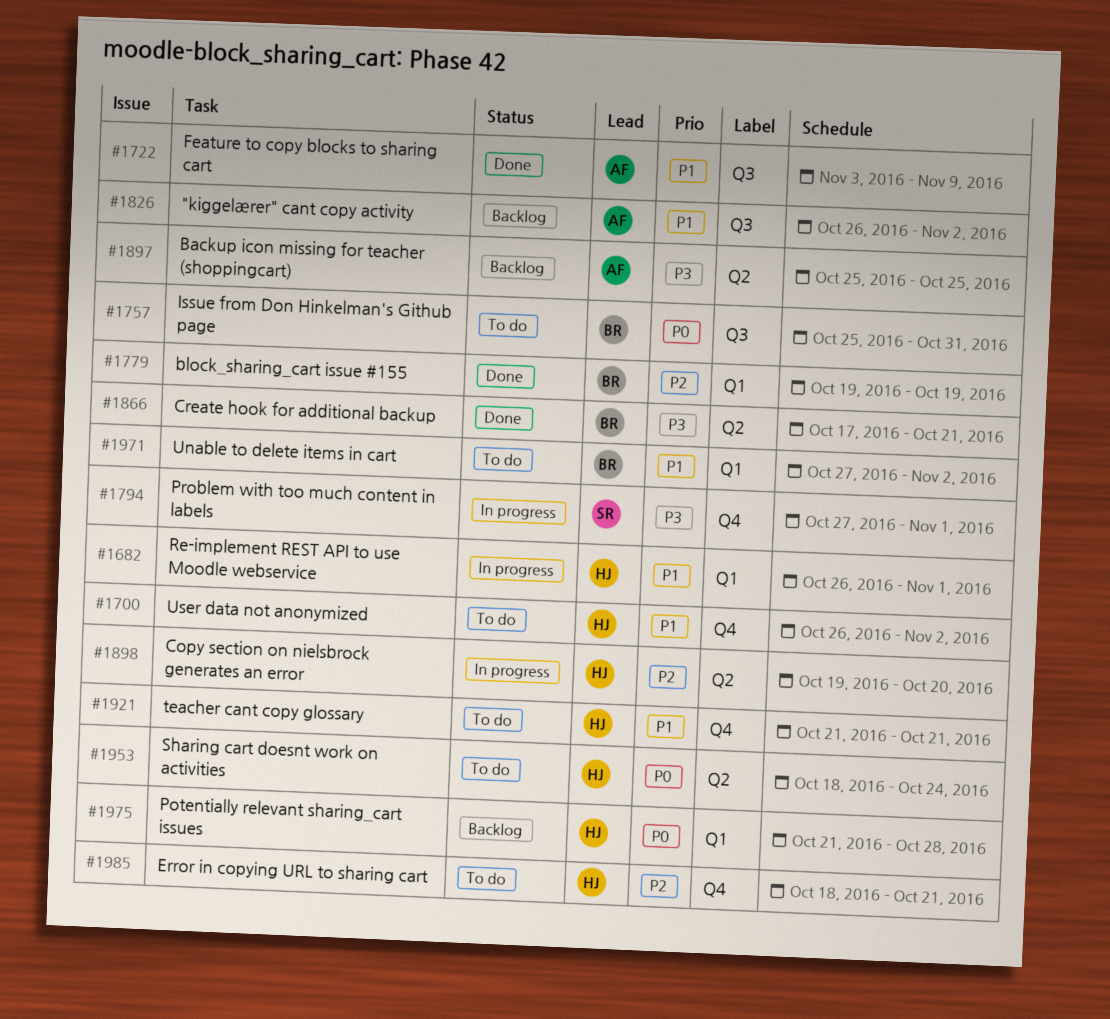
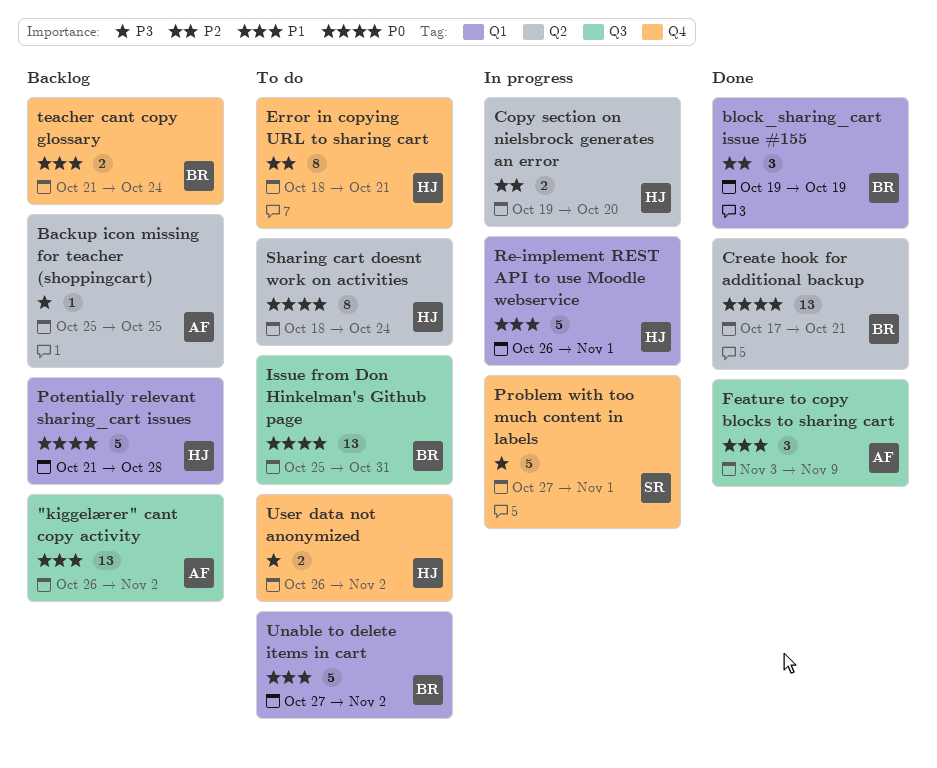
Create hook for additional backup, priority: P3 -> P0
teacher cant copy glossary, status: To do -> Backlog
teacher cant copy glossary, owner: HJ -> BR
teacher cant copy glossary, due: Oct 21 -> Oct 24
User data not anonymized, priority: P1 -> P3

